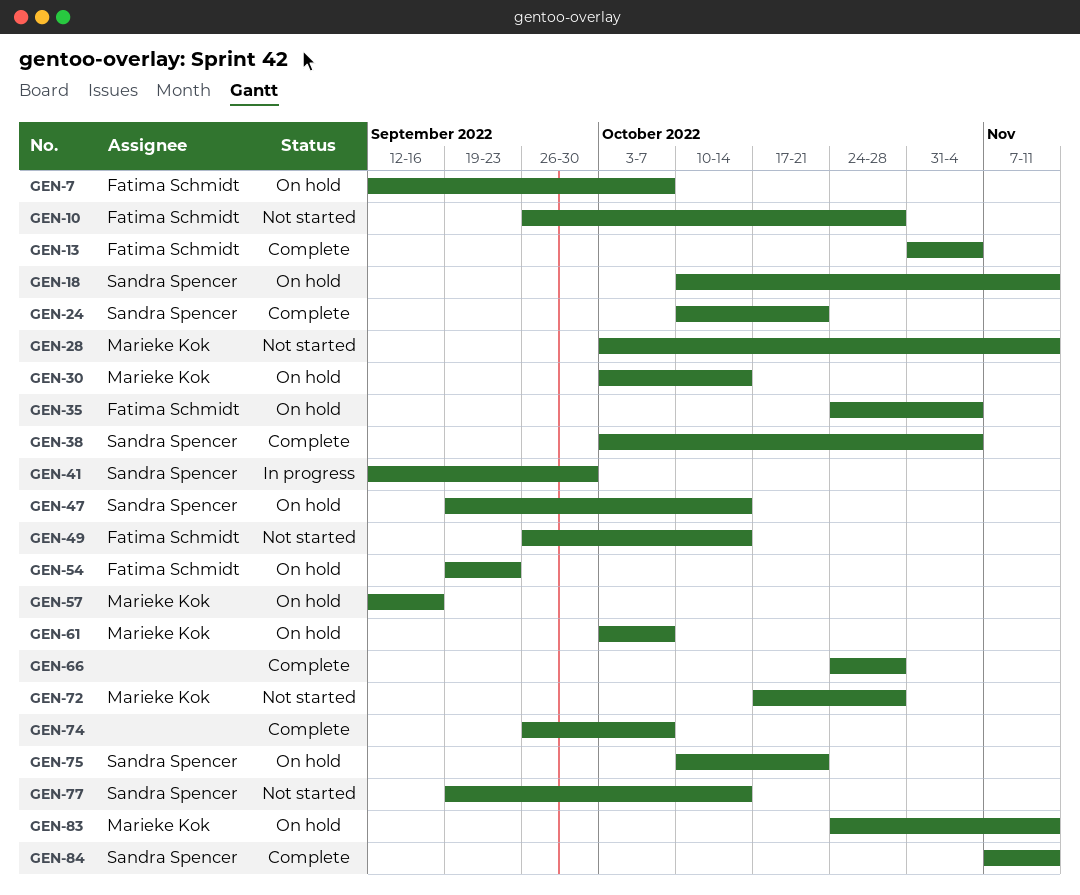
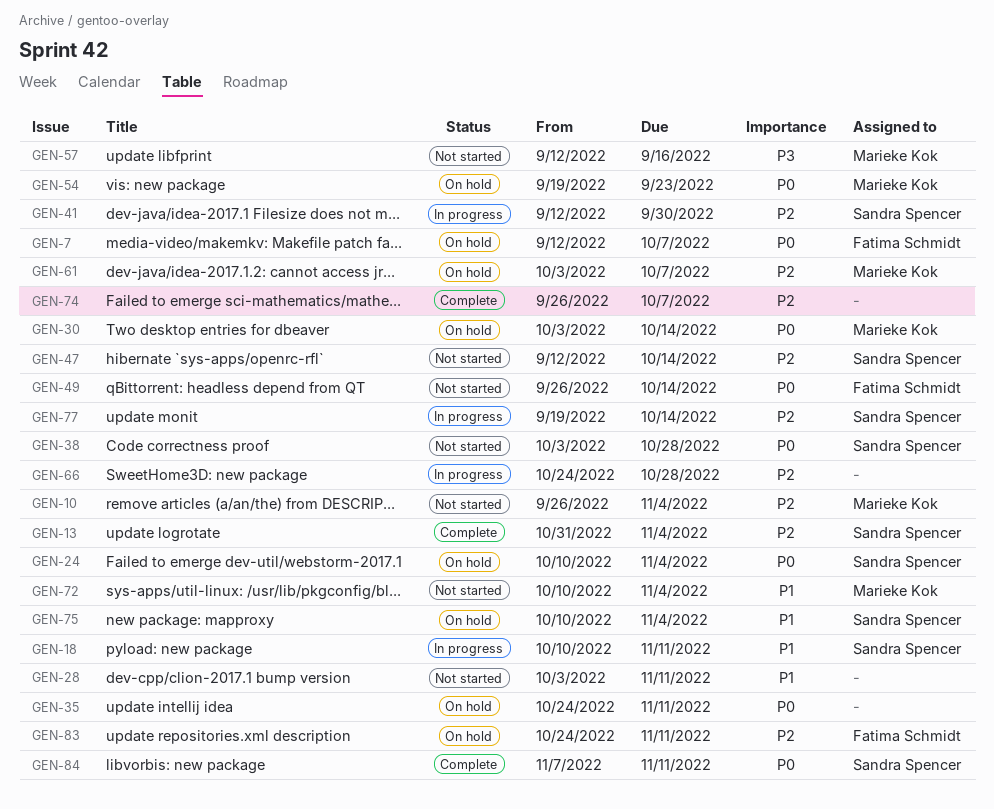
GEN-10, owner: Fatima Schmidt -> Marieke Kok
GEN-10, due: Oct 28 -> Nov 4
GEN-13, owner: Fatima Schmidt -> Sandra Spencer
GEN-18, status: On hold -> In progress
GEN-24, status: Complete -> On hold
GEN-24, due: Oct 21 -> Nov 4
GEN-28, owner: Marieke Kok -> none
GEN-35, owner: Fatima Schmidt -> none
GEN-35, due: Nov 4 -> Nov 11
GEN-38, status: Complete -> Not started
GEN-38, due: Nov 4 -> Oct 28
GEN-47, status: On hold -> Not started
GEN-47, start: Sep 19 -> Sep 12
GEN-54, owner: Fatima Schmidt -> Marieke Kok
GEN-57, status: On hold -> Not started
GEN-66, status: Complete -> In progress
GEN-72, start: Oct 17 -> Oct 10
GEN-72, due: Oct 28 -> Nov 4
GEN-75, due: Oct 21 -> Nov 4
GEN-77, status: Not started -> In progress
GEN-83, owner: Marieke Kok -> Fatima Schmidt

